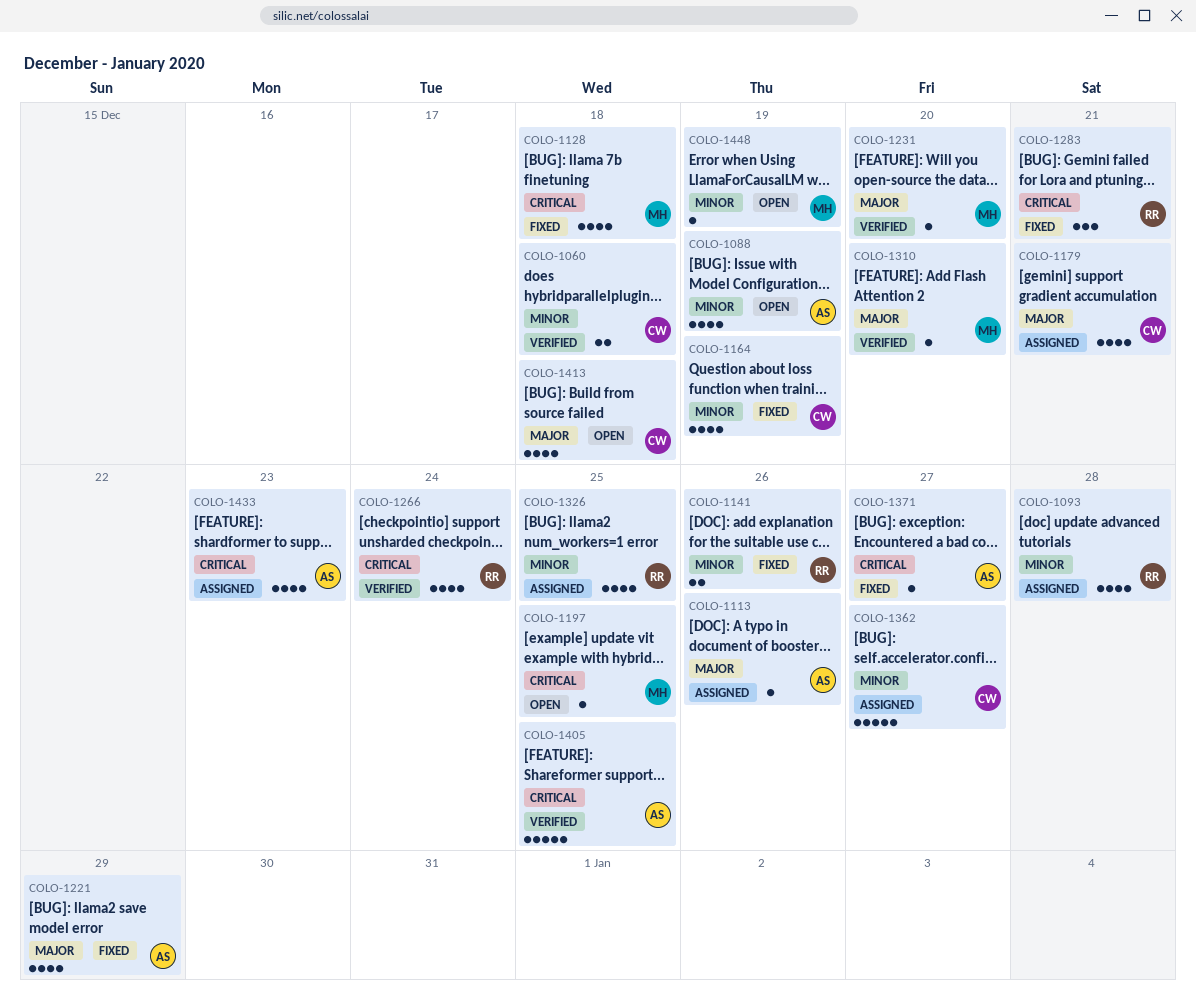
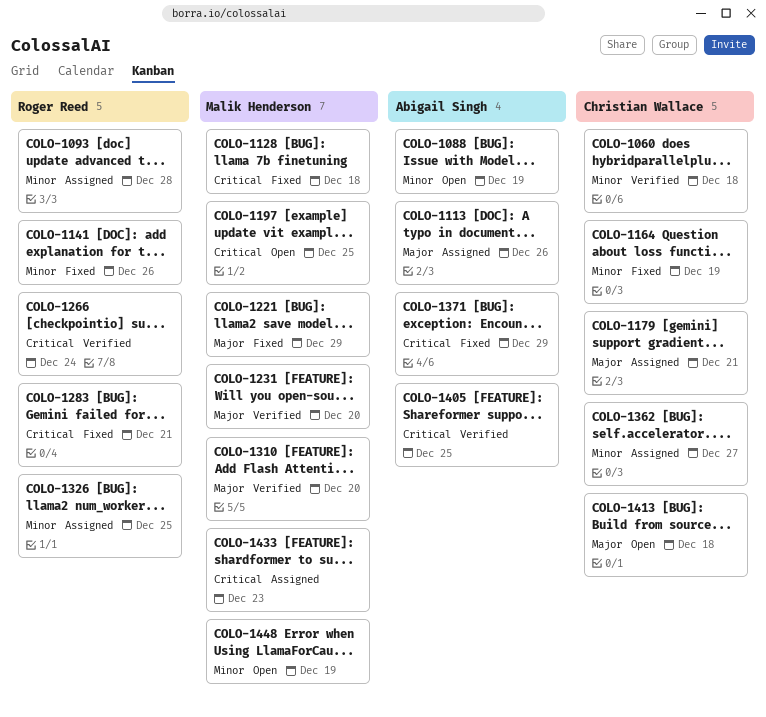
COLO-1221, owner: Abigail Singh -> Malik Henderson
COLO-1371, due: Dec 27 -> Dec 29
COLO-1433, owner: Abigail Singh -> Malik Henderson

